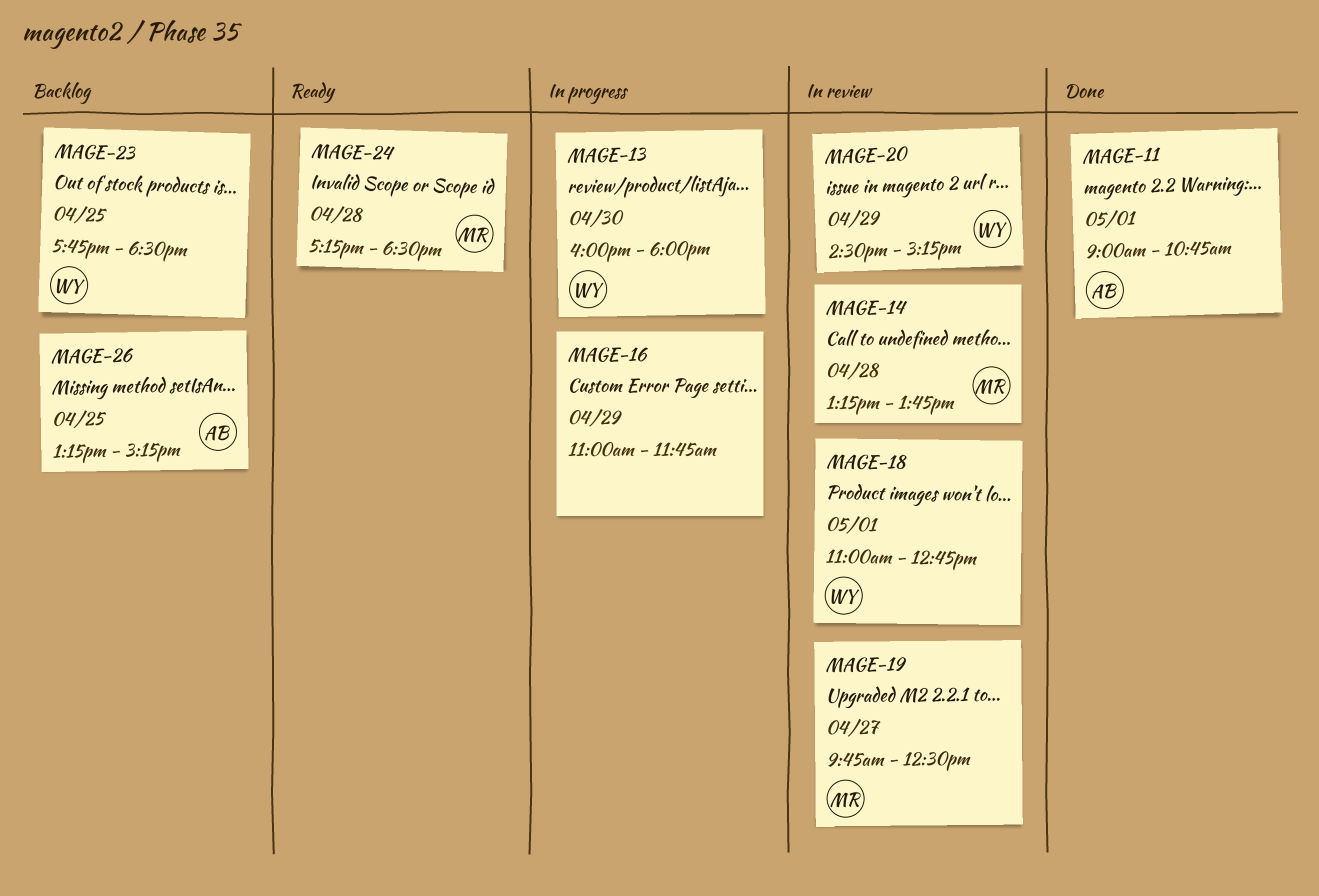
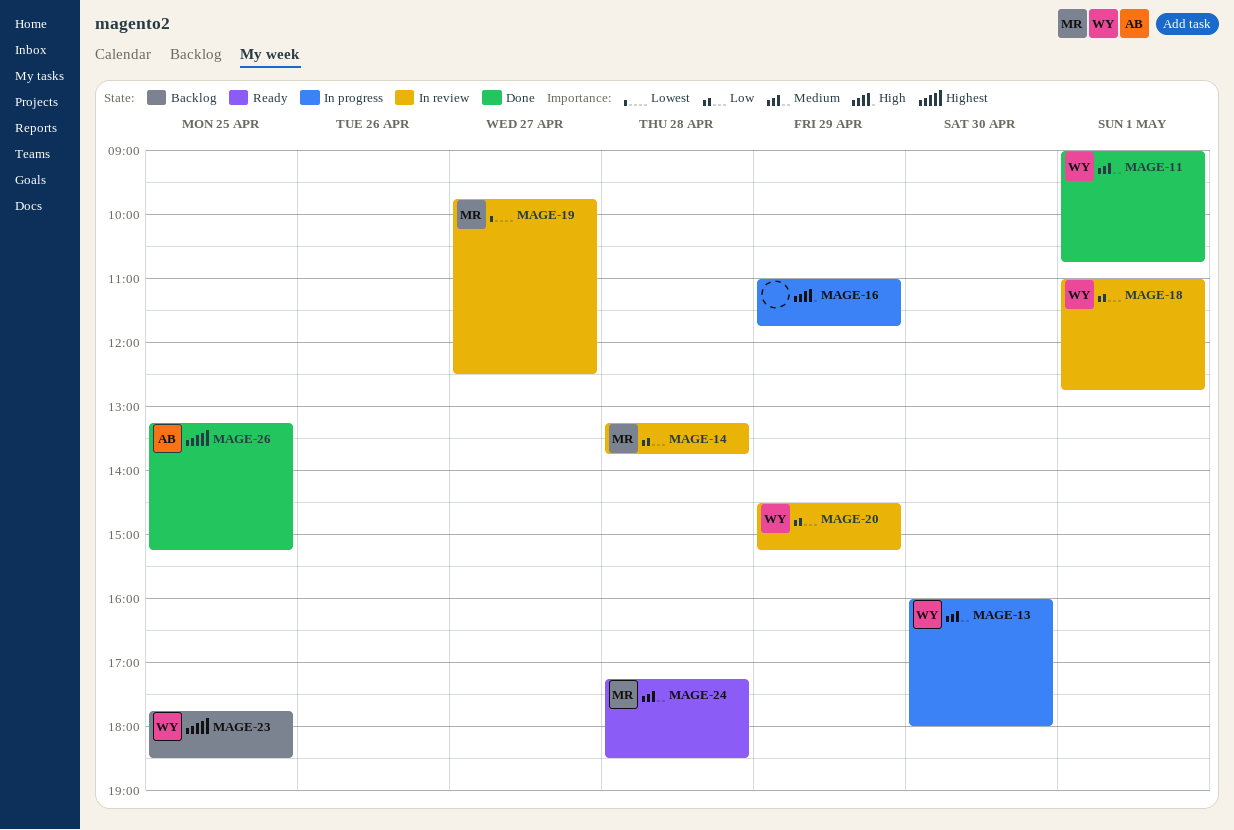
MAGE-11, owner: AB -> WY
MAGE-26, status: Backlog -> Done

